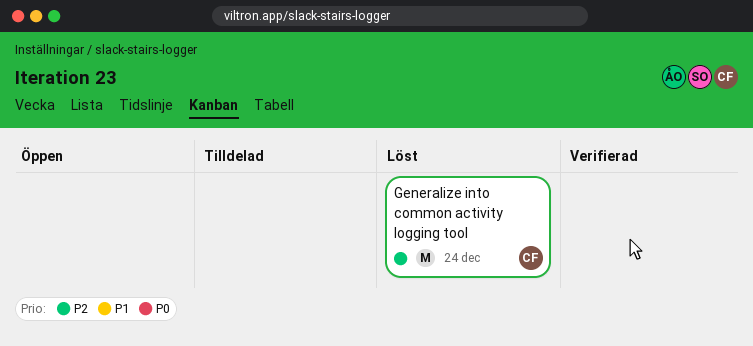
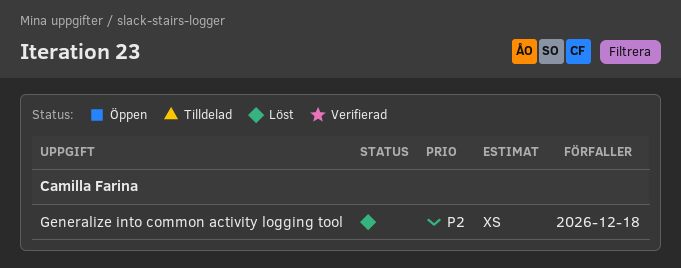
Generalize into common activity logging tool, estimate: M -> XS
Generalize into common activity logging tool, due: Dec 24 -> Dec 18

